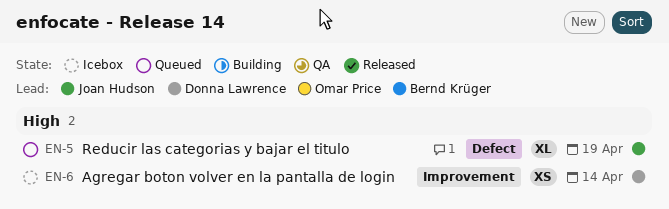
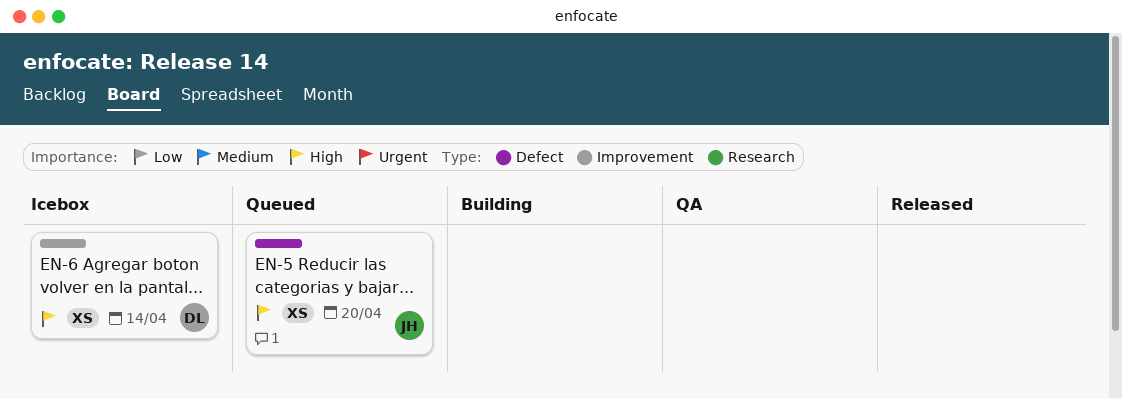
EN-5, estimate: XL -> XS
EN-5, due: Apr 19 -> Apr 20

